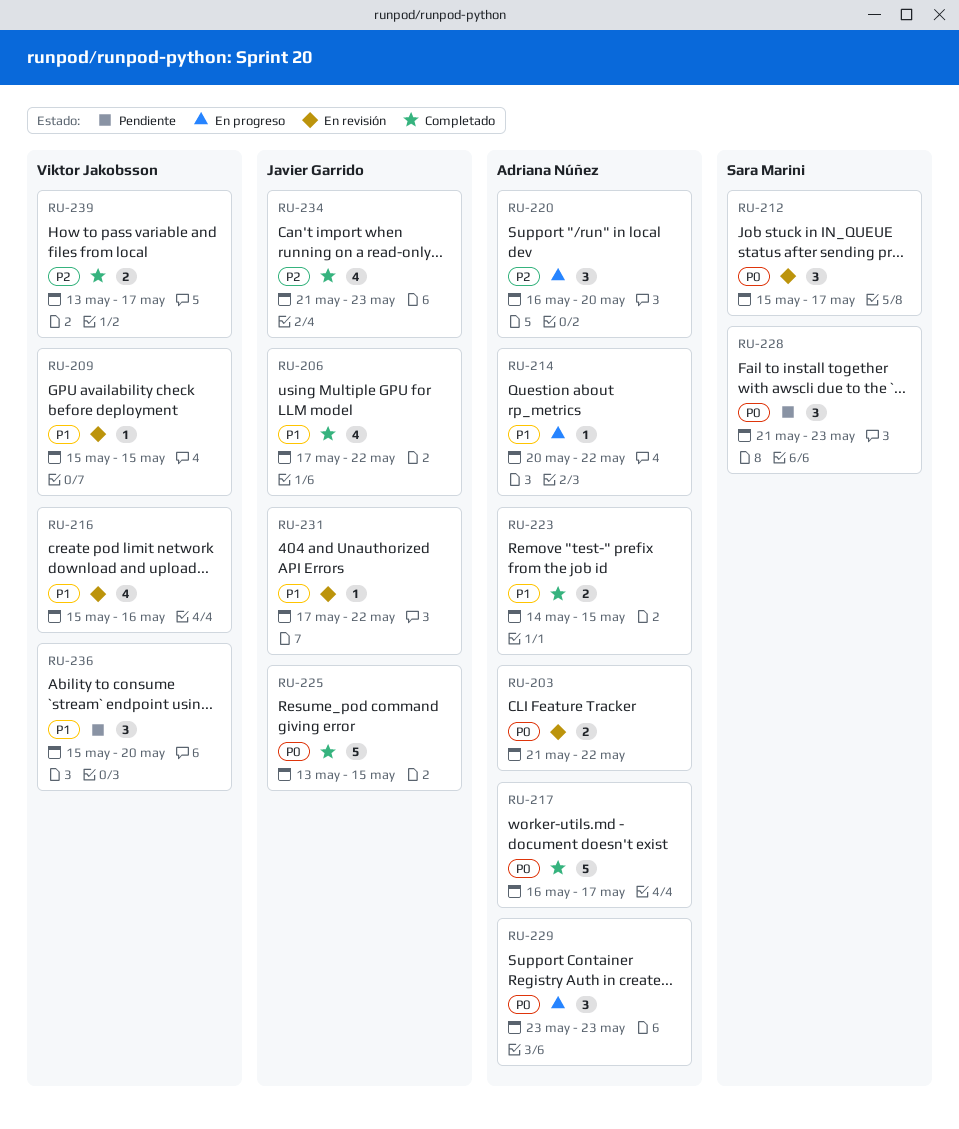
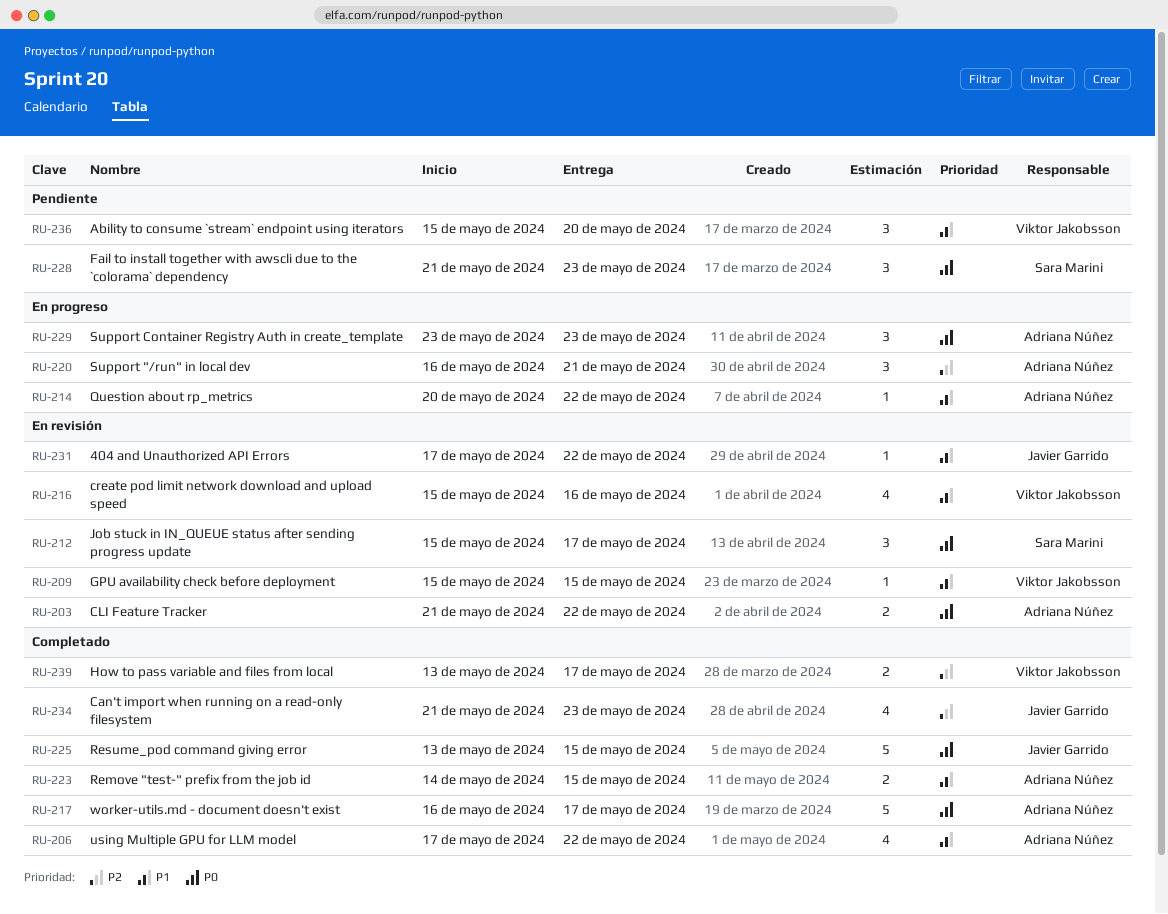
RU-206, owner: Javier Garrido -> Adriana Núñez
RU-220, due: May 20 -> May 21

